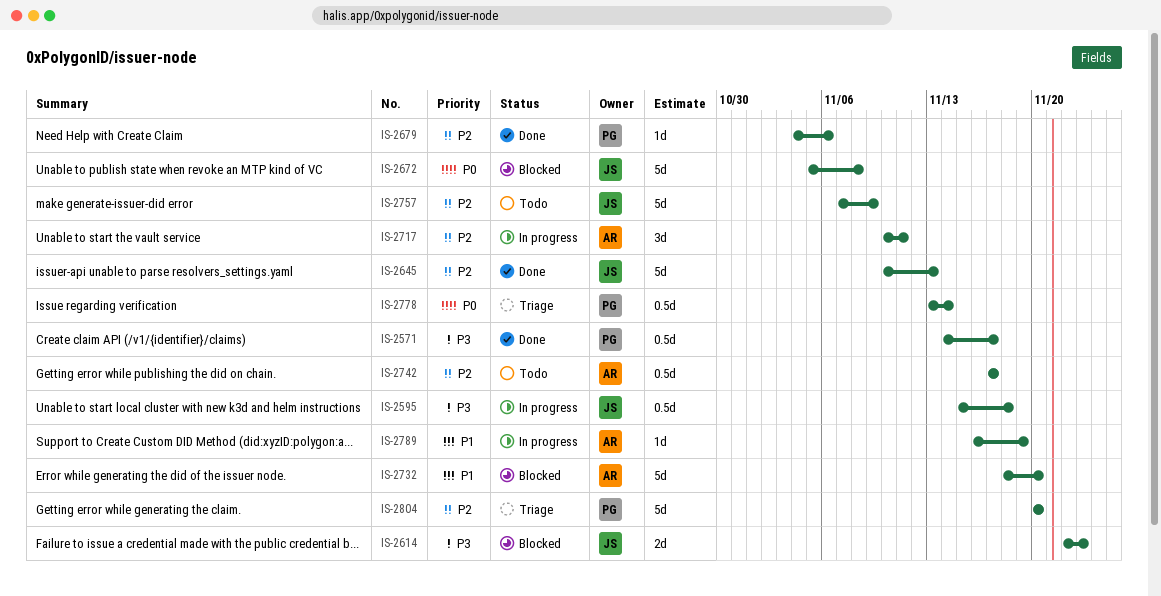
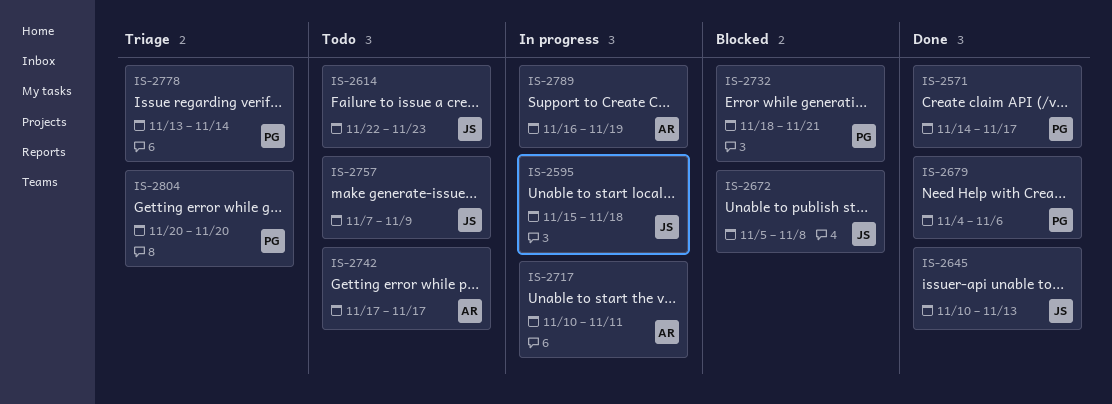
IS-2614, status: Blocked -> Todo
IS-2732, owner: AR -> PG
IS-2732, due: Nov 20 -> Nov 21

